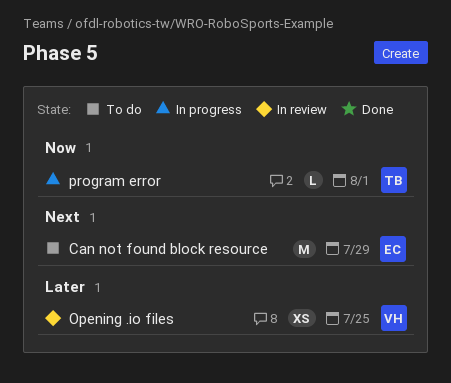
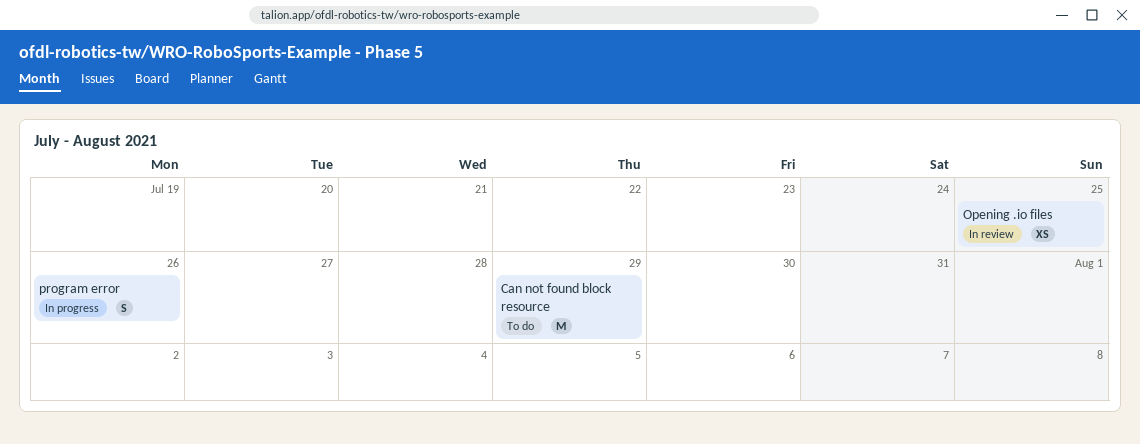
program error, estimate: L -> S
program error, due: Aug 1 -> Jul 26

